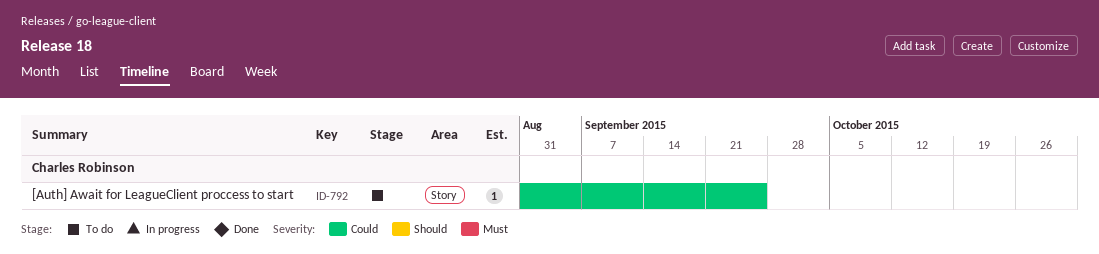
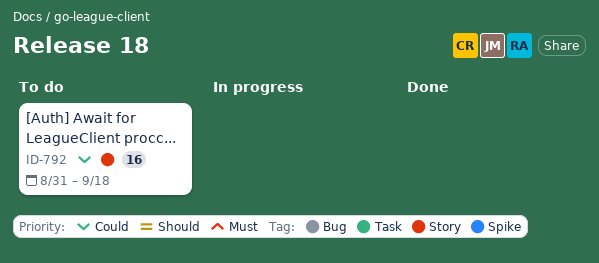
ID-792, estimate: 1 -> 16
ID-792, due: Sep 25 -> Sep 18

